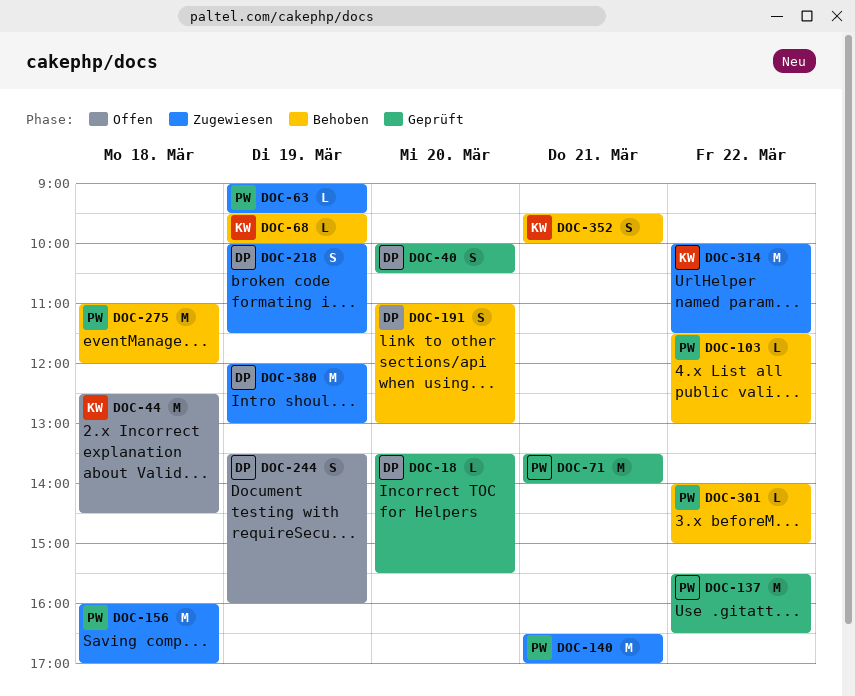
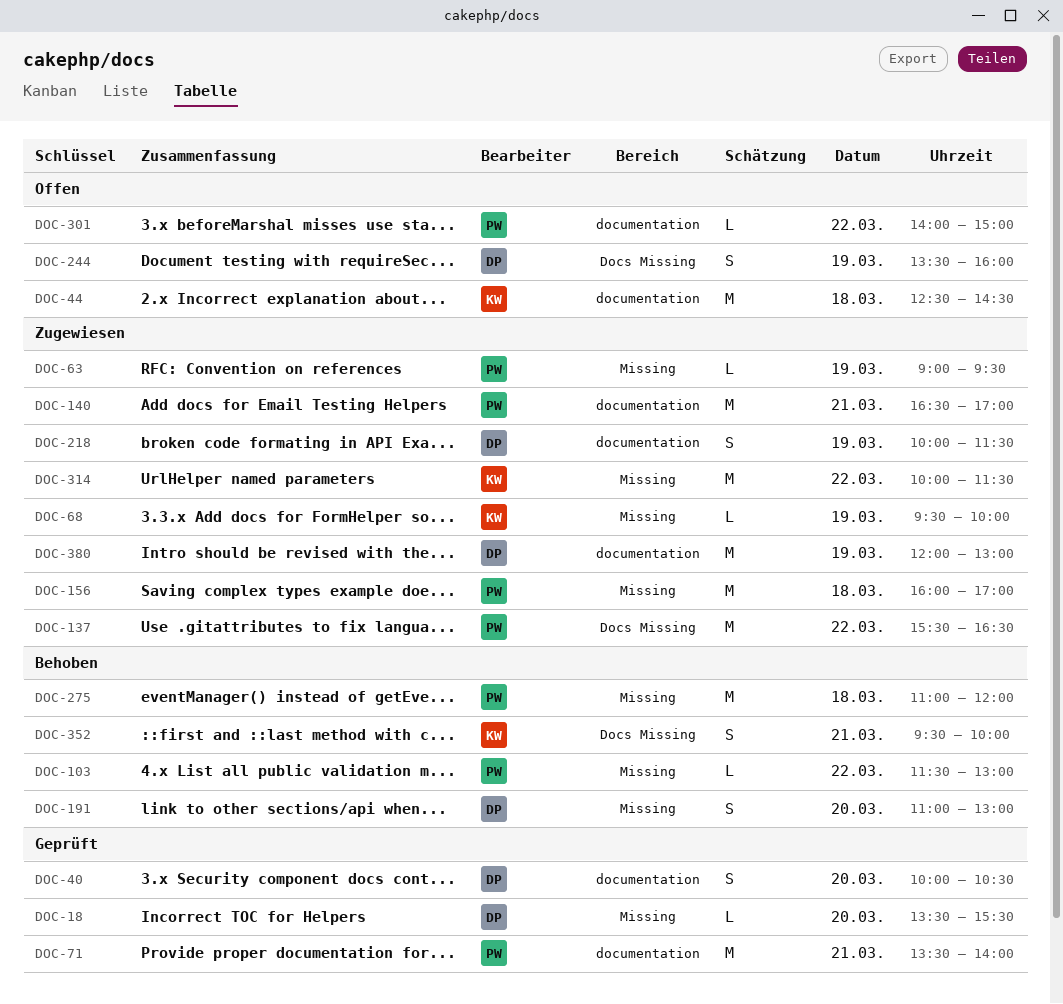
DOC-68, status: Behoben -> Zugewiesen
DOC-137, status: Geprüft -> Zugewiesen
DOC-301, status: Behoben -> Offen

